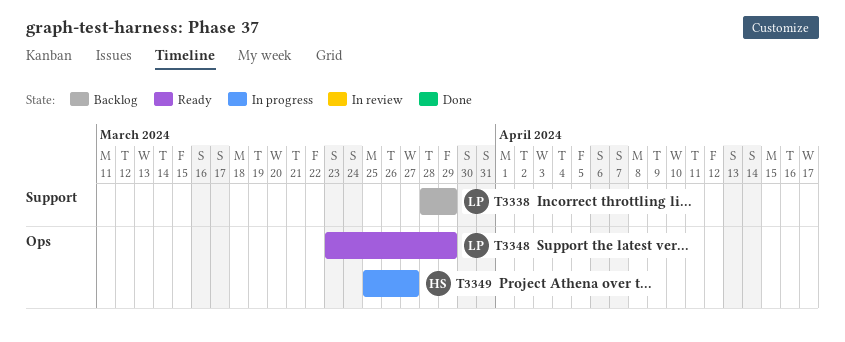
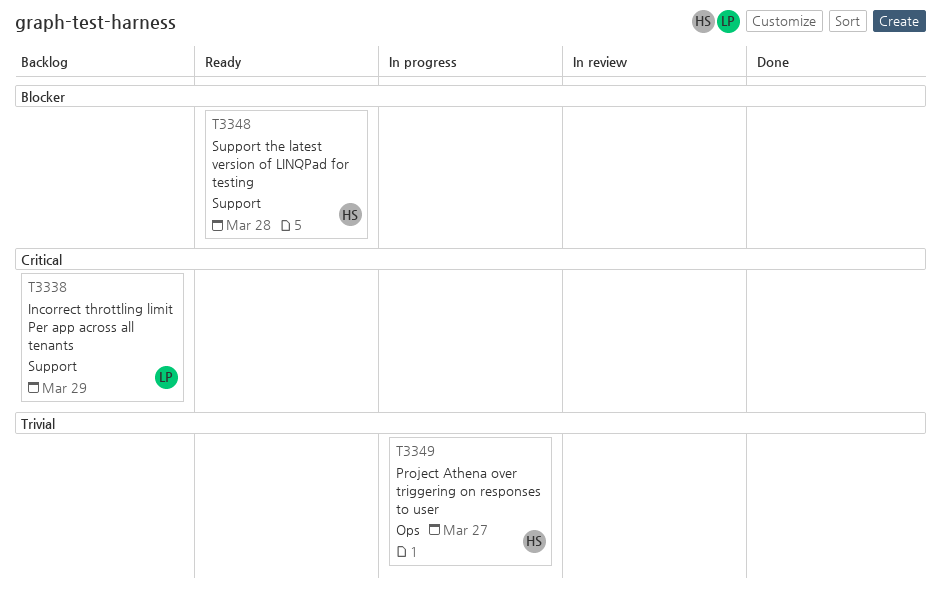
T3348, owner: LP -> HS
T3348, label: Ops -> Support
T3348, due: Mar 29 -> Mar 28

